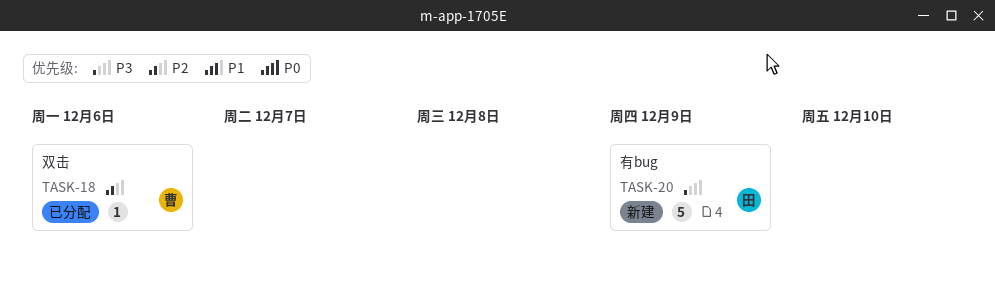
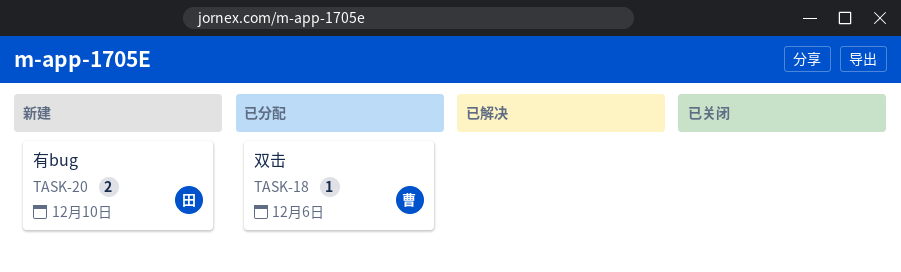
TASK-20, estimate: 5 -> 2
TASK-20, due: Dec 9 -> Dec 10

